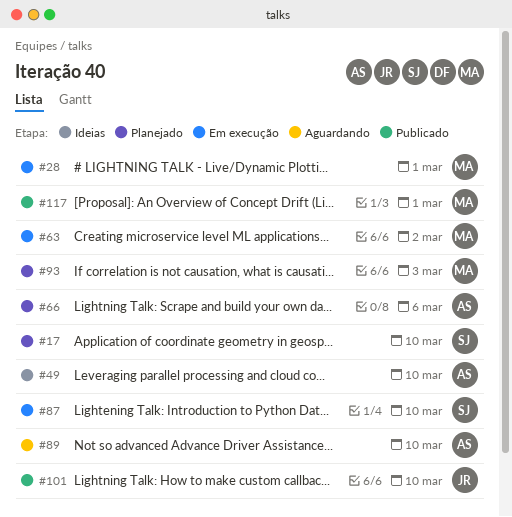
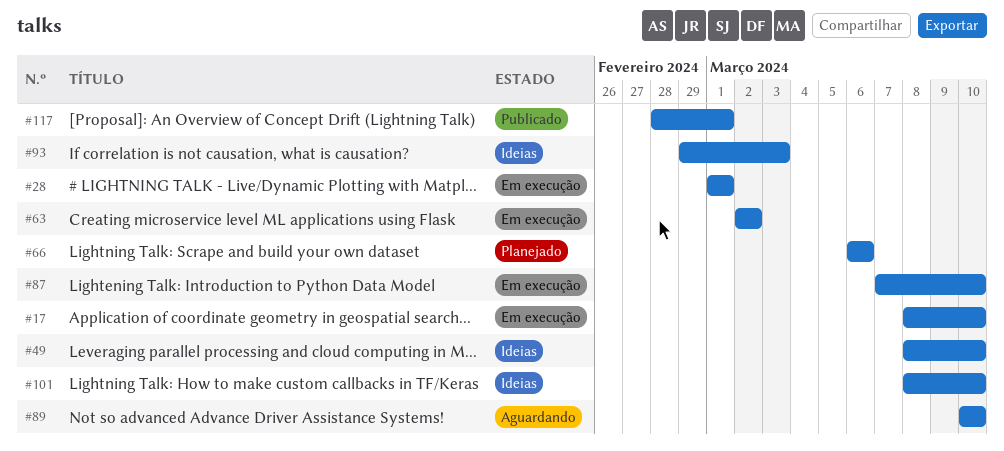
#17, status: Planejado -> Em execução
#93, status: Planejado -> Ideias
#101, status: Publicado -> Ideias

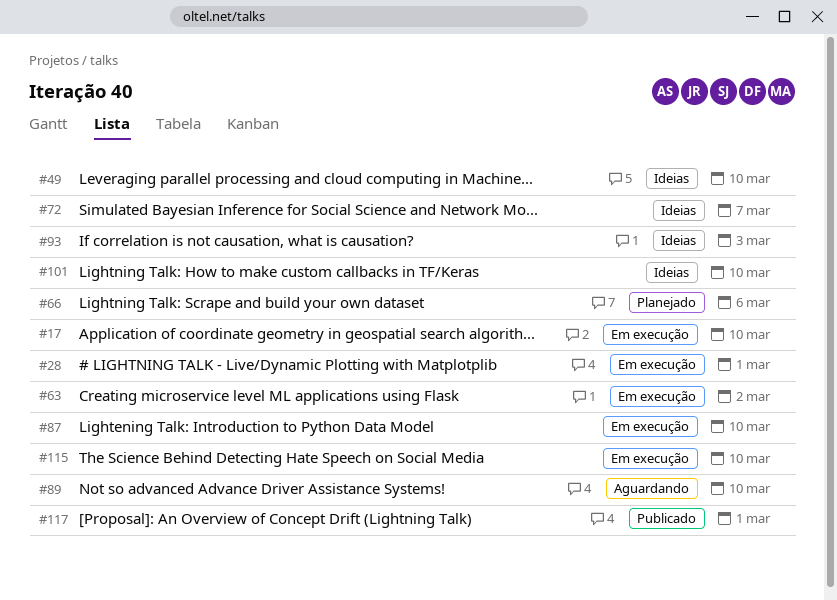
#72: none -> present
#115: none -> present

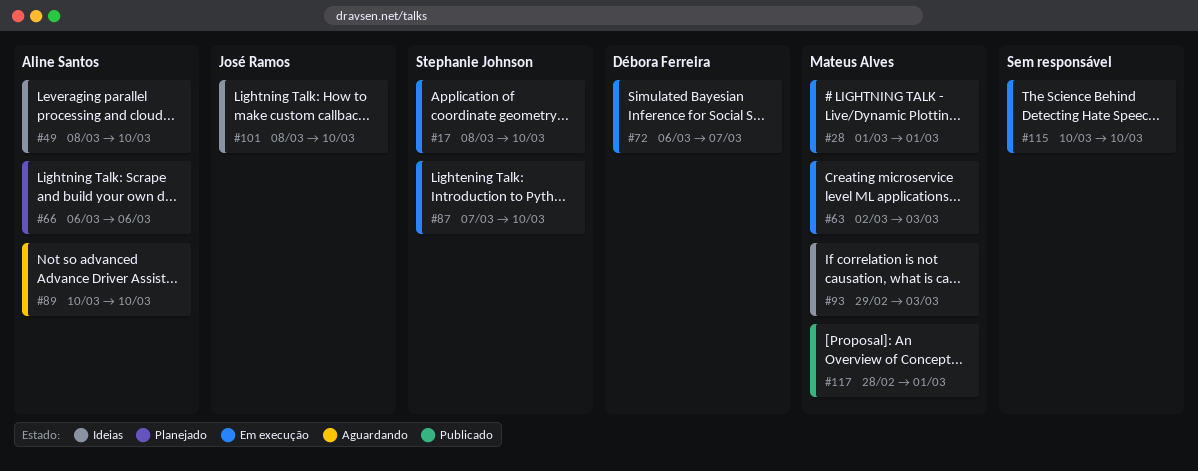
#63, due: Mar 2 -> Mar 3
#72, status: Ideias -> Em execução

